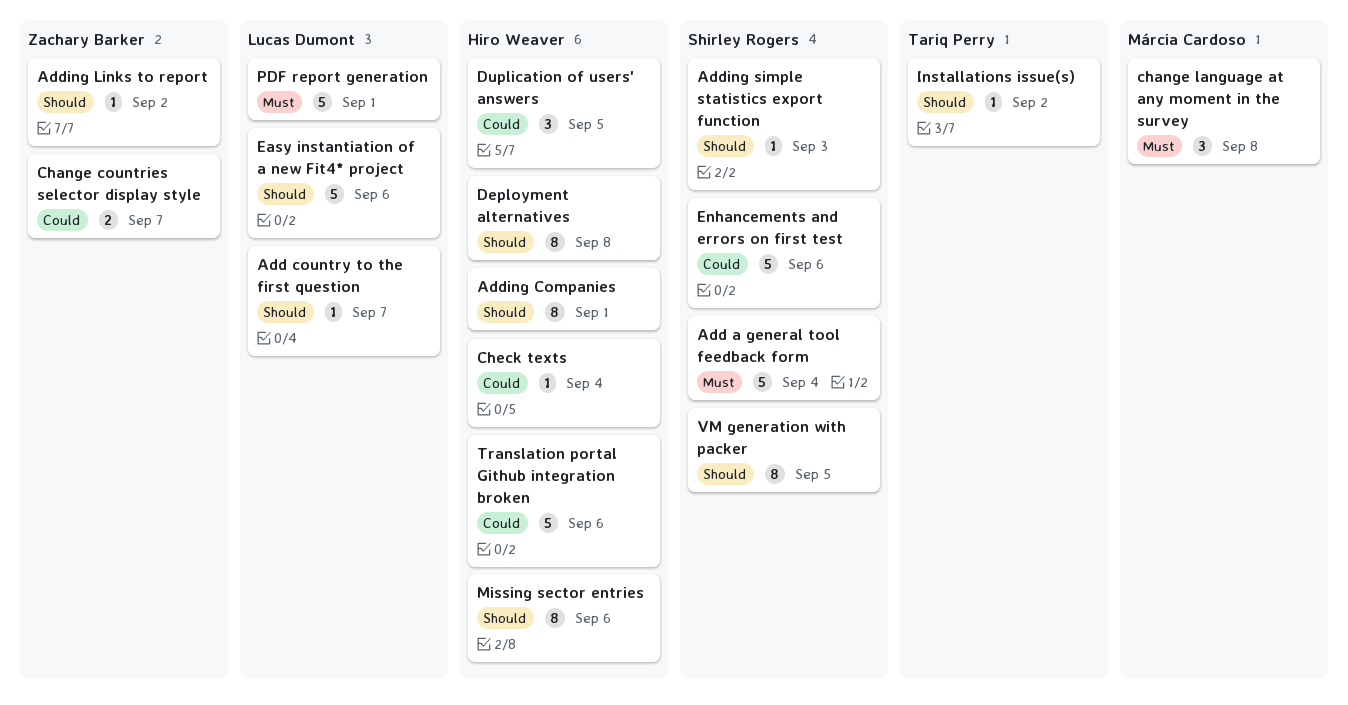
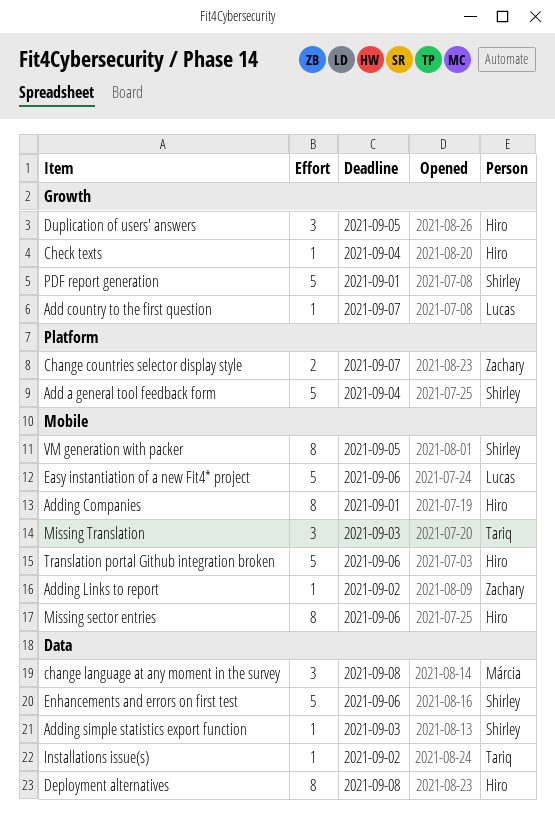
Missing Translation: none -> present
PDF report generation, owner: Lucas Dumont -> Shirley Rogers

